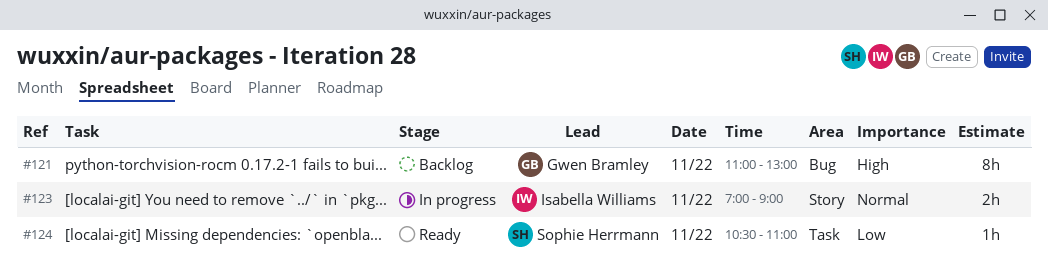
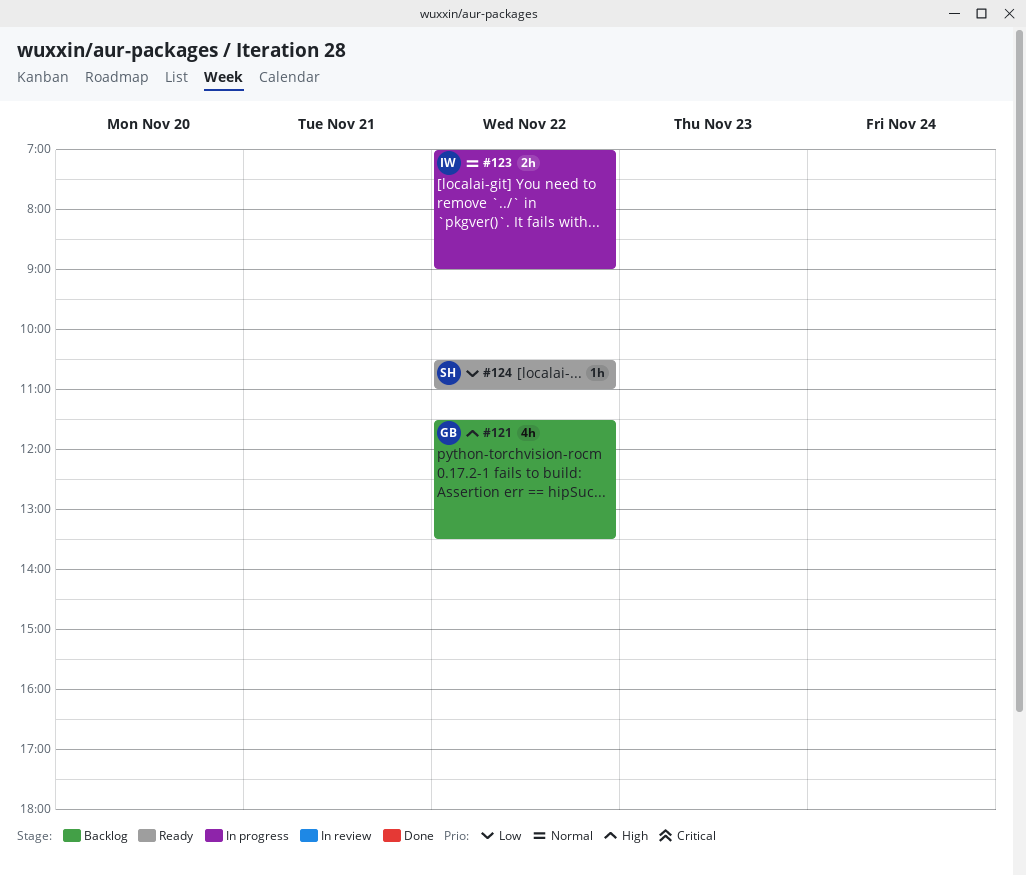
#121, estimate: 8h -> 4h
#121, begins: 11:00 -> 11:30
#121, ends: 13:00 -> 13:30

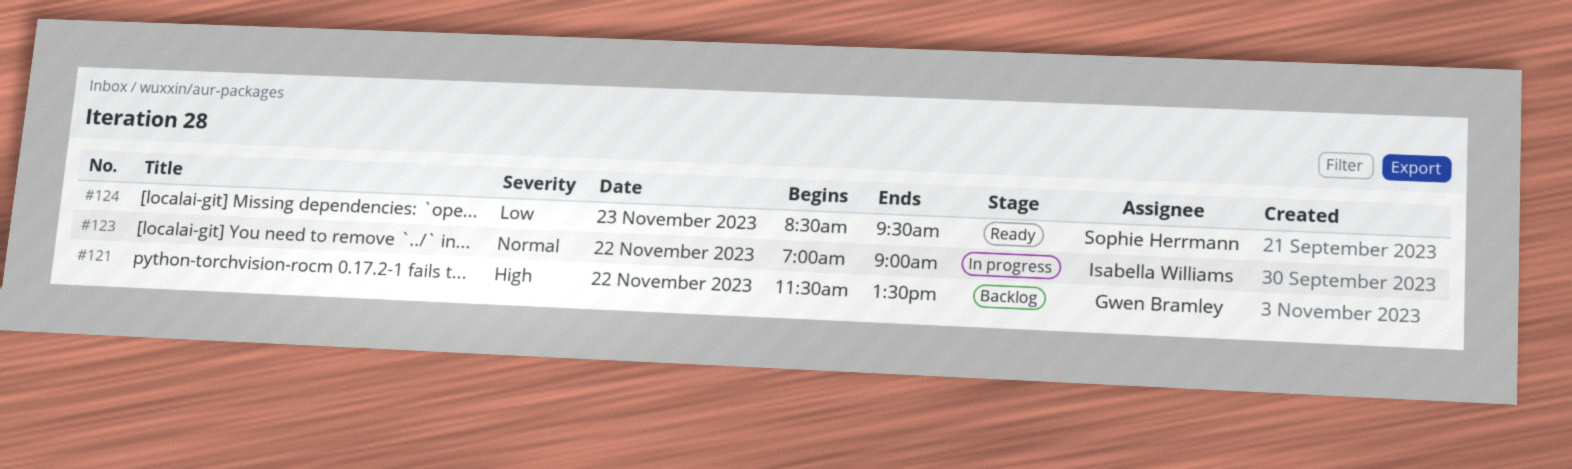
#124, day: Nov 22 -> Nov 23
#124, begins: 10:30 -> 08:30
#124, ends: 11:00 -> 09:30

